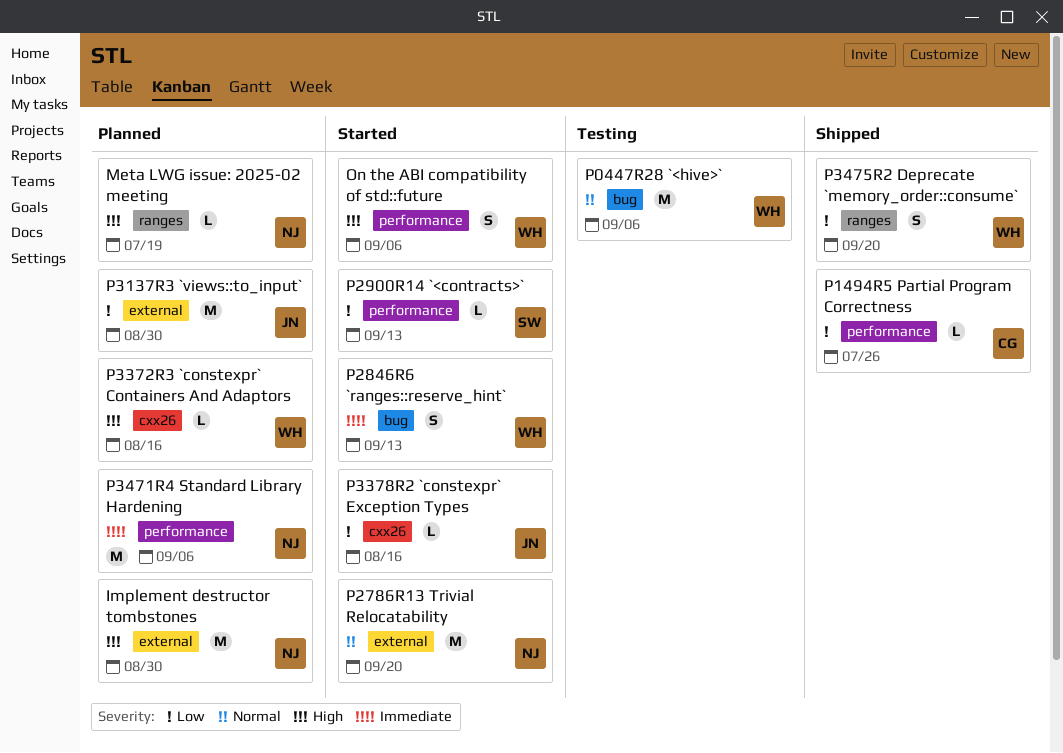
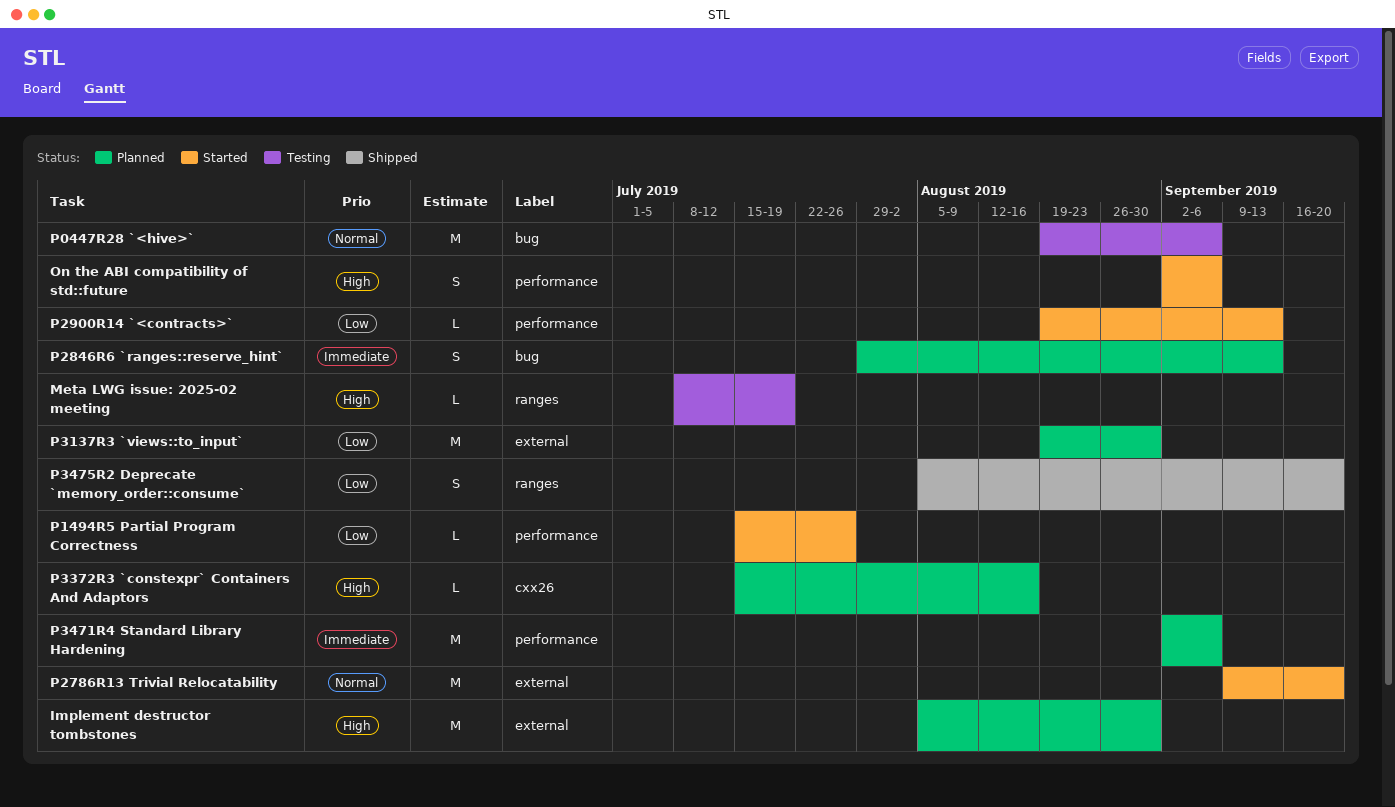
Meta LWG issue: 2025-02 meeting, status: Planned -> Testing
P1494R5 Partial Program Correctness, status: Shipped -> Started
P2846R6 `ranges::reserve_hint`, status: Started -> Planned
P3378R2 `constexpr` Exception Types: present -> none

